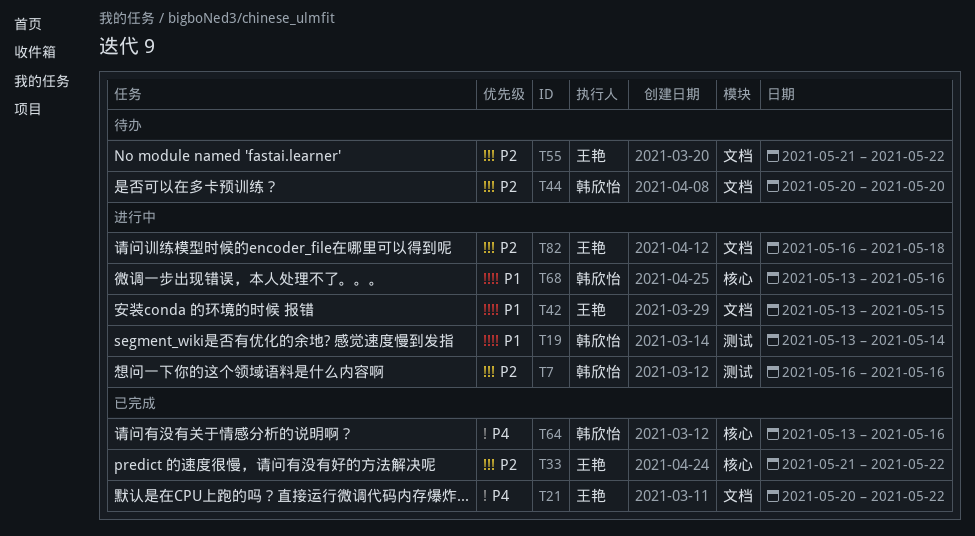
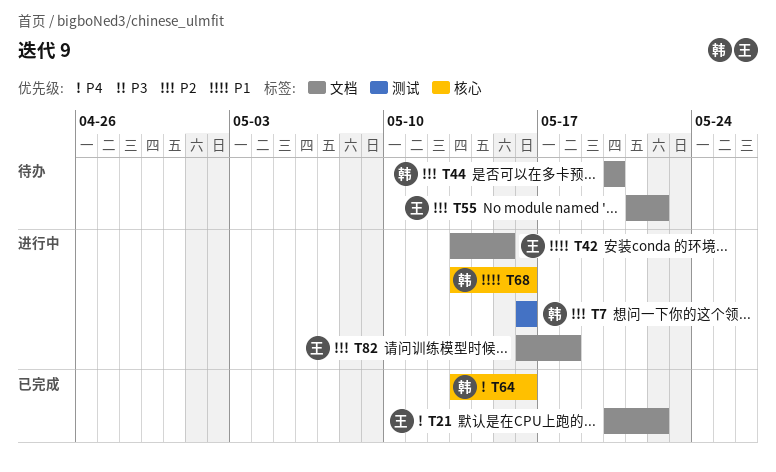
T19: present -> none
T33: present -> none

